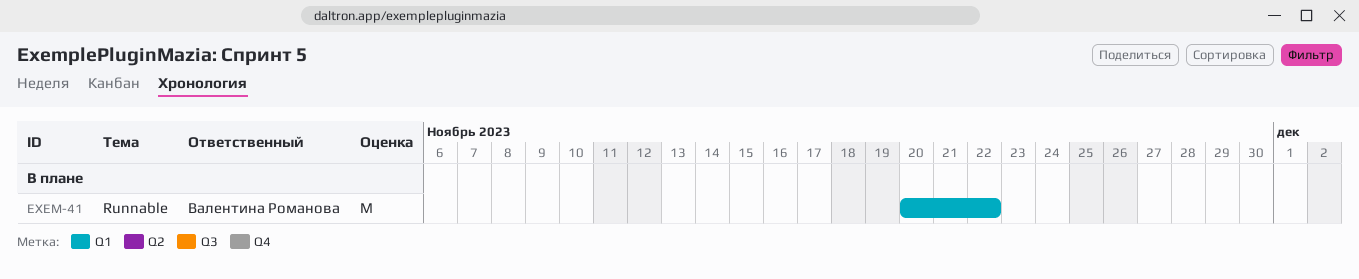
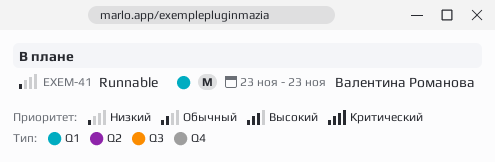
EXEM-41, start: Nov 20 -> Nov 23
EXEM-41, due: Nov 22 -> Nov 23

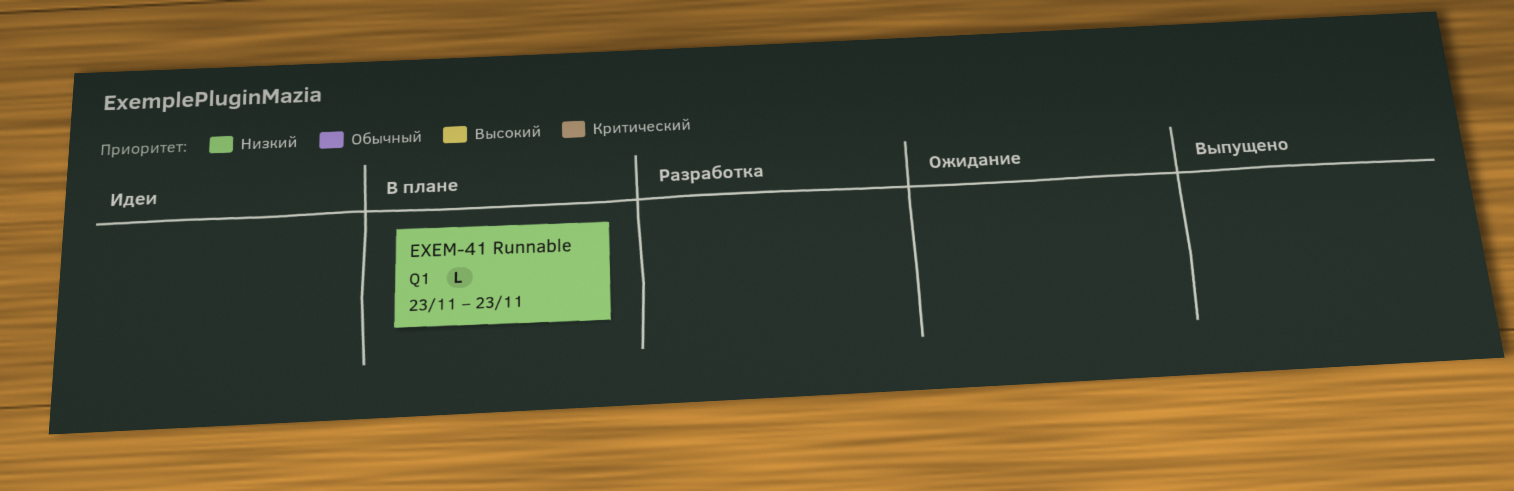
EXEM-41, estimate: M -> L

